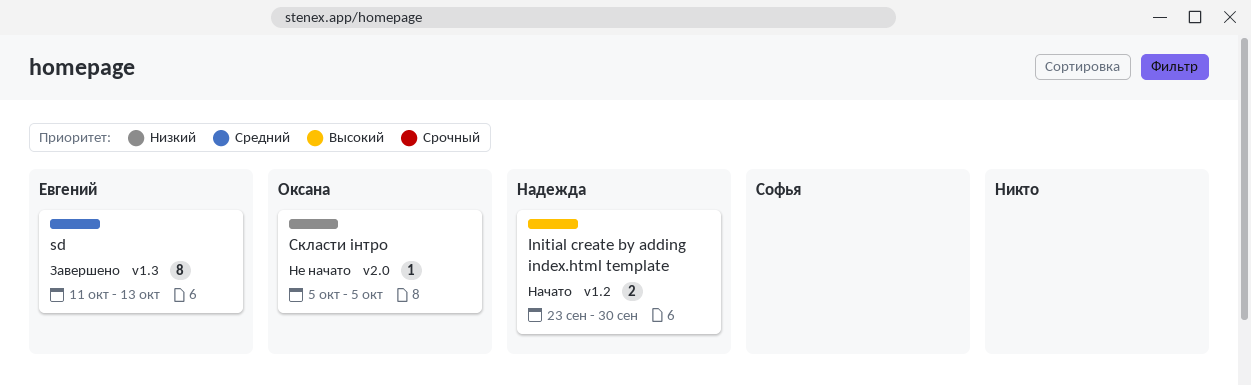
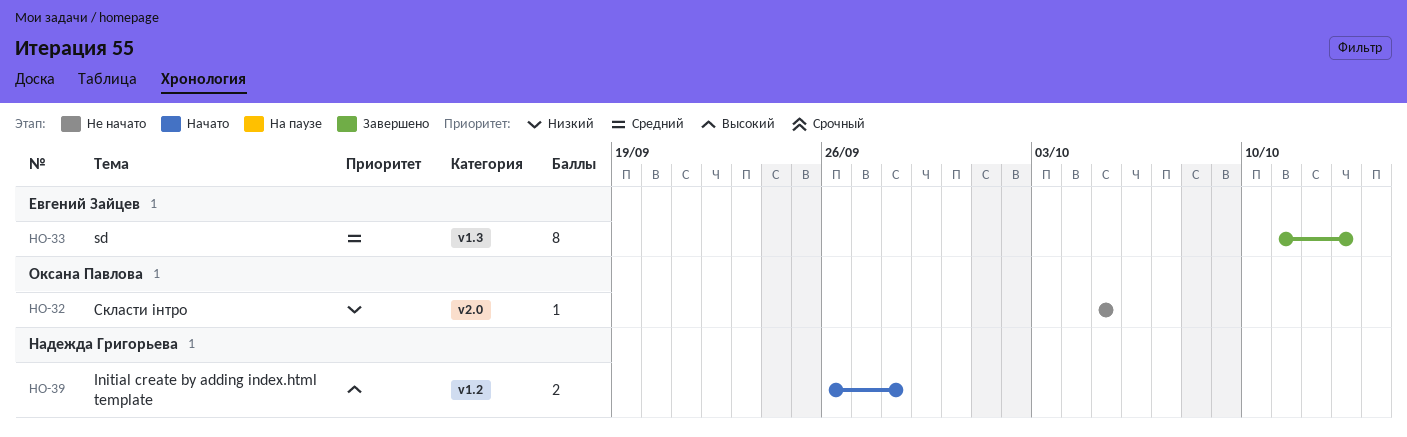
Initial create by adding index.html template, start: Sep 23 -> Sep 26
Initial create by adding index.html template, due: Sep 30 -> Sep 28

